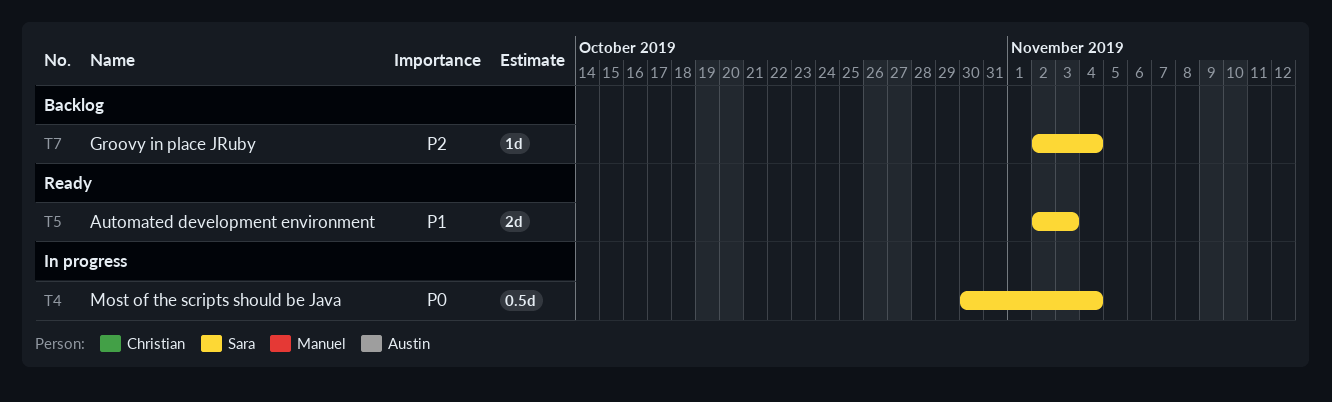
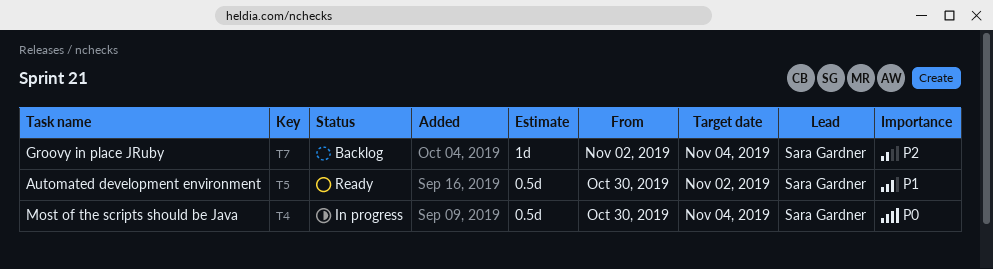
T5, estimate: 2d -> 0.5d
T5, start: Nov 2 -> Oct 30
T5, due: Nov 3 -> Nov 2

